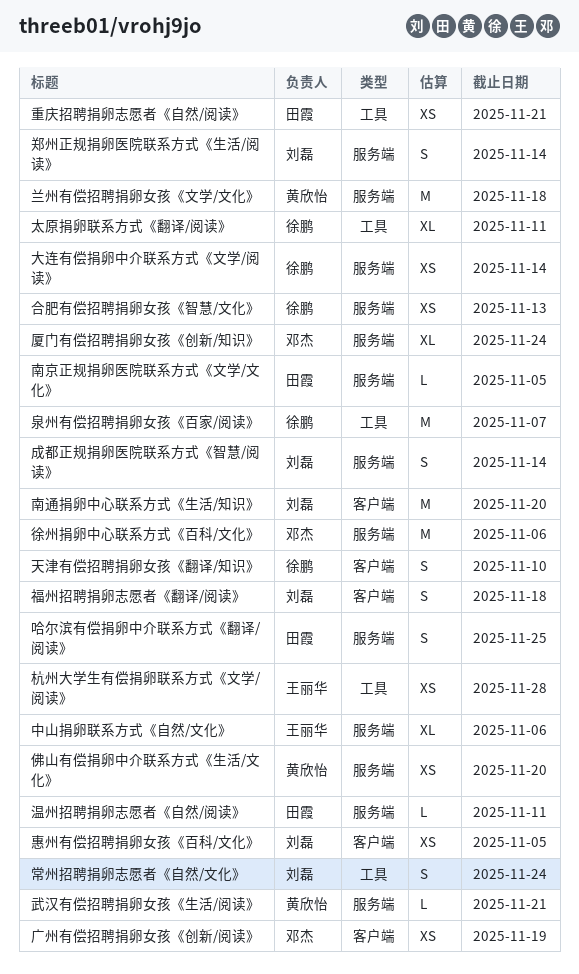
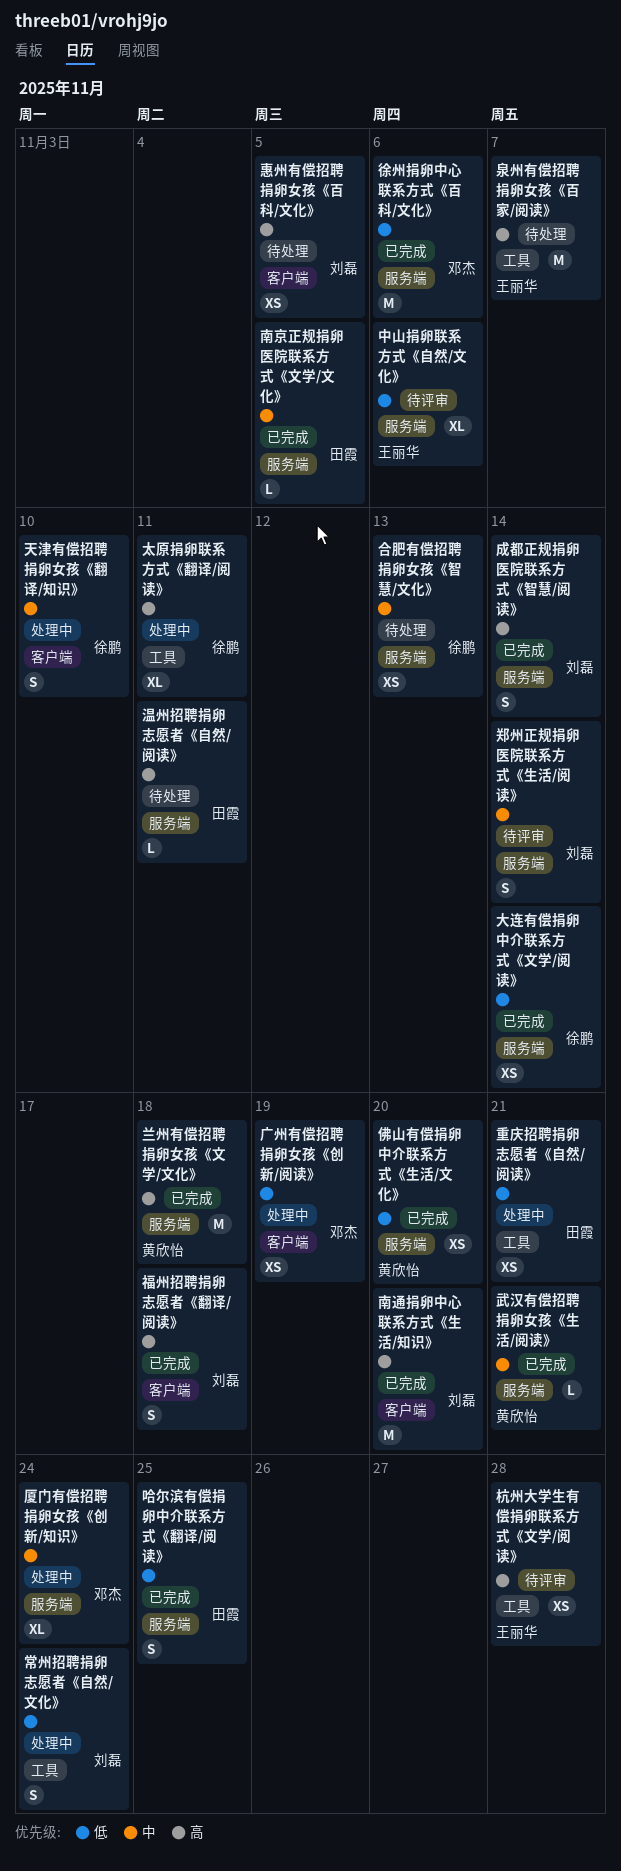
泉州有偿招聘捐卵女孩《百家/阅读》, owner: 徐鹏 -> 王丽华

